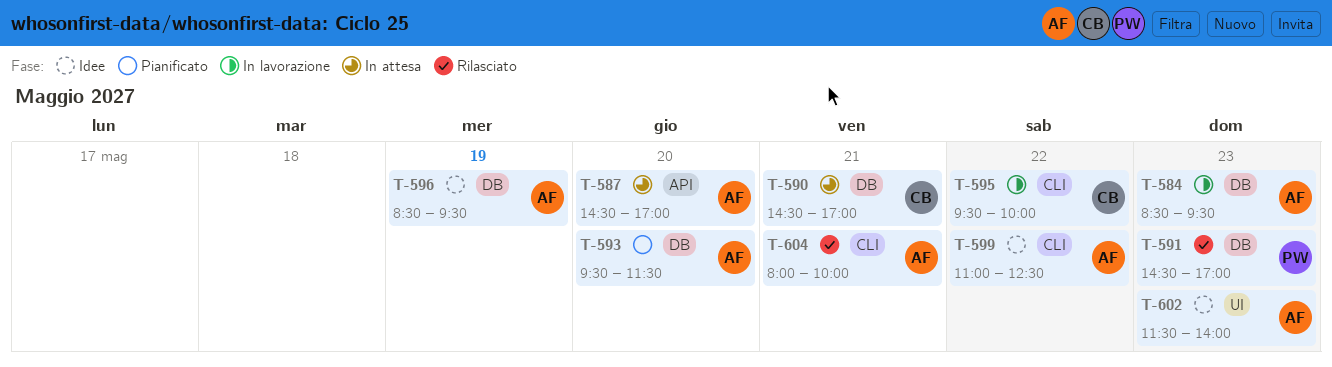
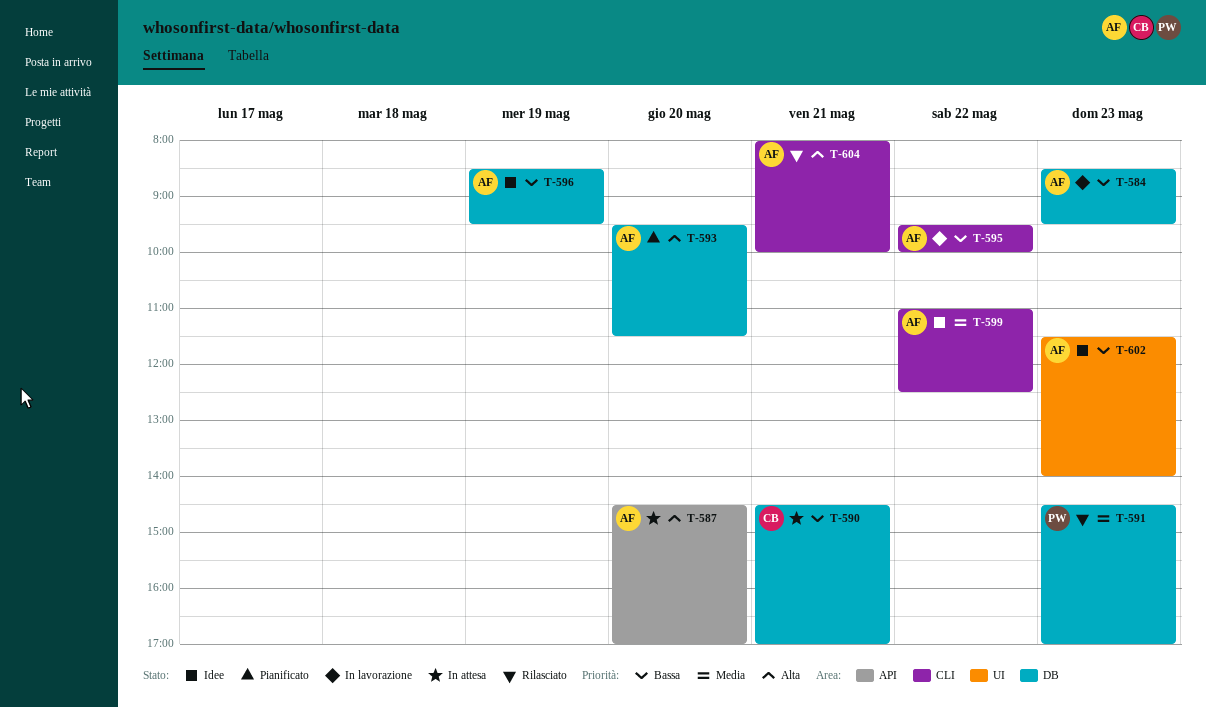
T-595, owner: CB -> AF

